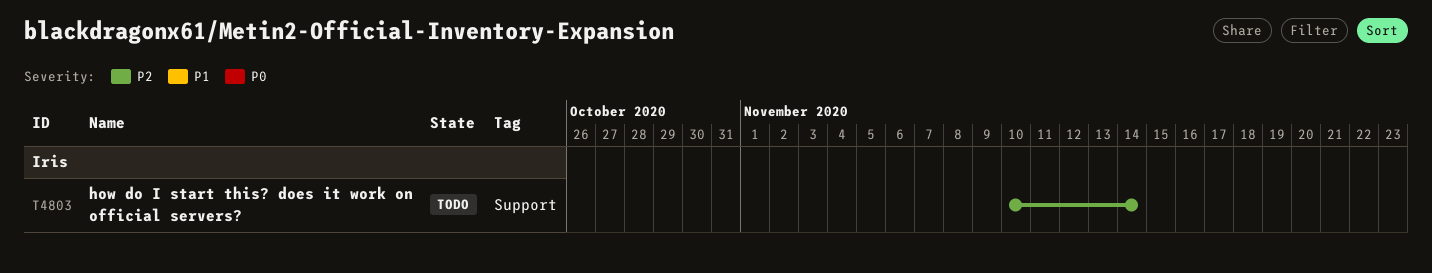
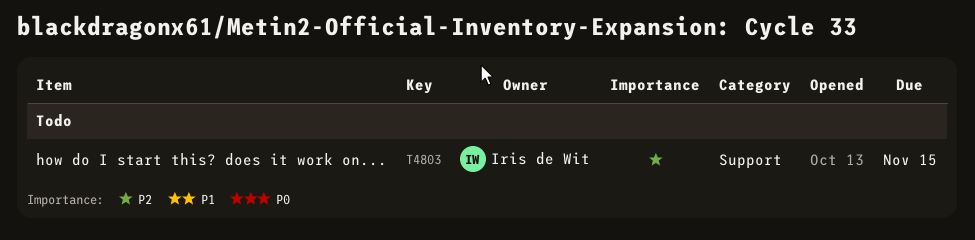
T4803, due: Nov 14 -> Nov 15

